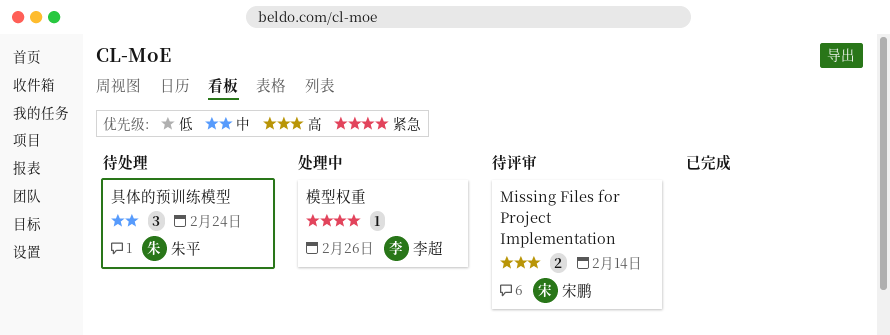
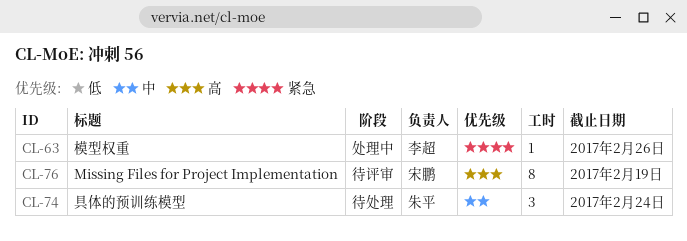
Missing Files for Project Implementation, estimate: 2 -> 8
Missing Files for Project Implementation, due: Feb 14 -> Feb 19

